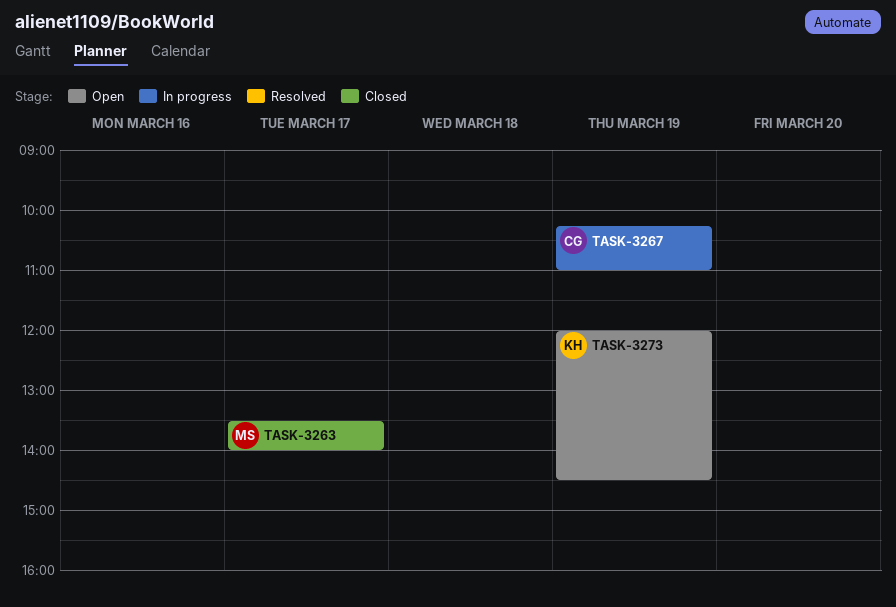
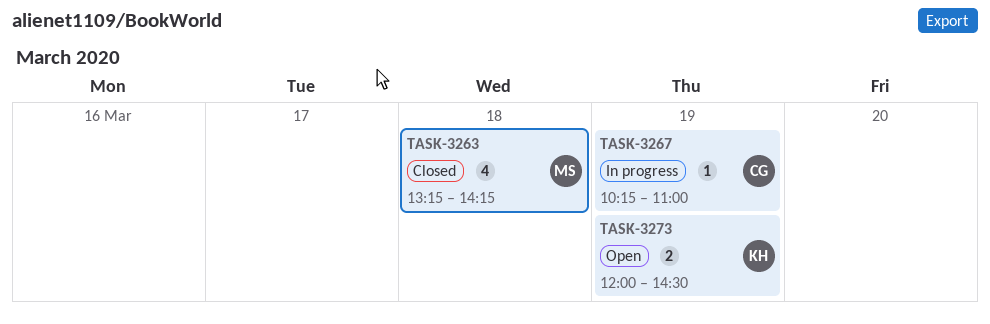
TASK-3263, day: Mar 17 -> Mar 18
TASK-3263, begins: 13:30 -> 13:15
TASK-3263, ends: 14:00 -> 14:15

